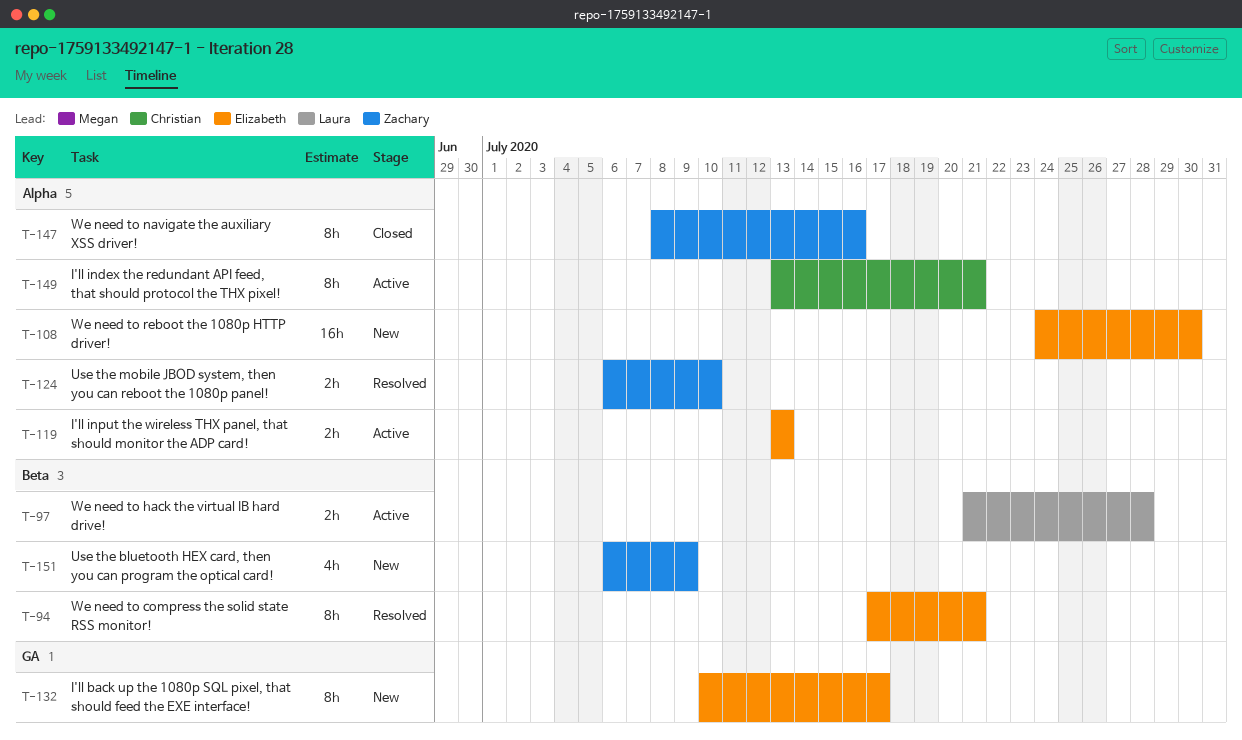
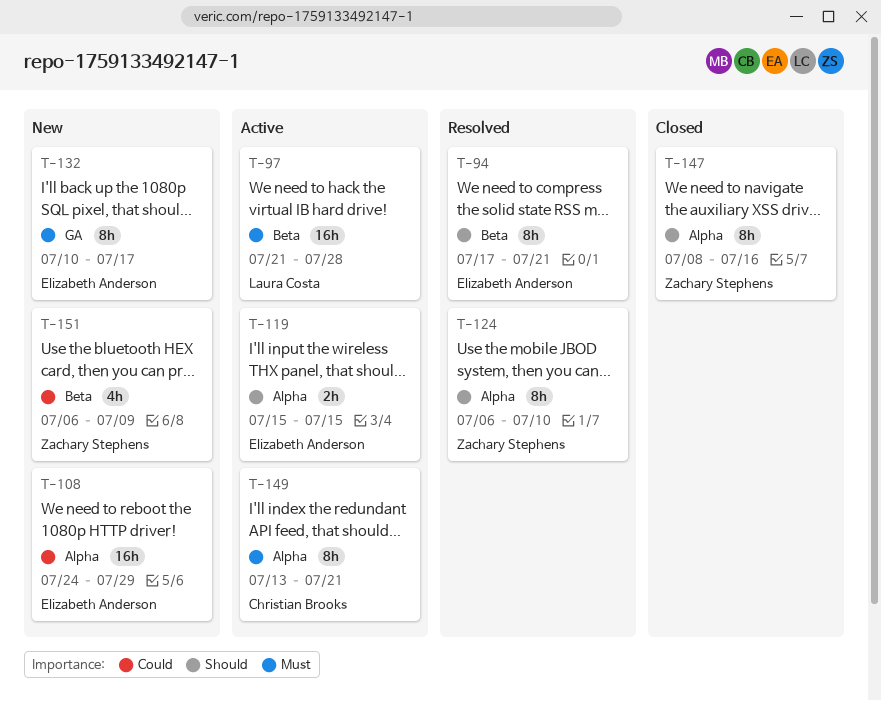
T-97, estimate: 2h -> 16h
T-108, due: Jul 30 -> Jul 29
T-119, start: Jul 13 -> Jul 15
T-119, due: Jul 13 -> Jul 15
T-124, estimate: 2h -> 8h

